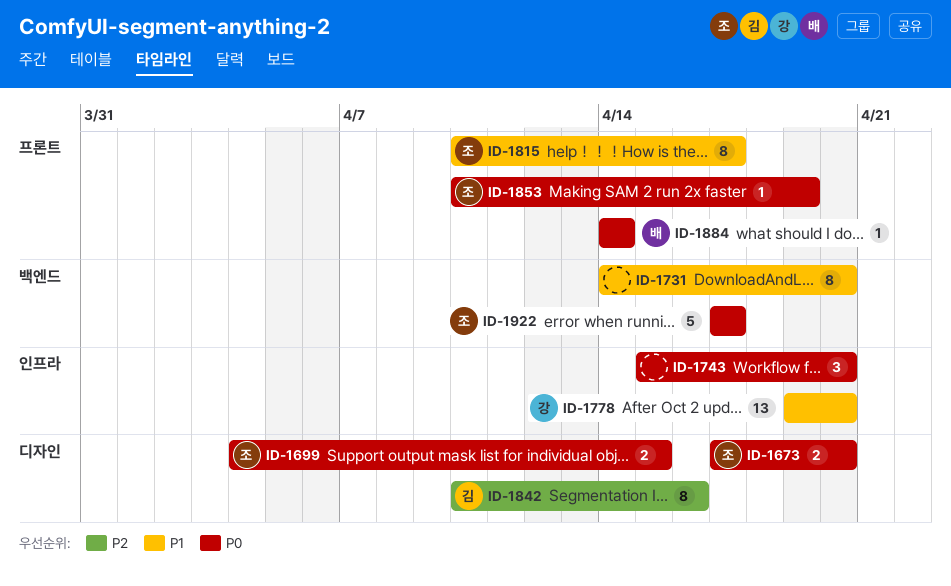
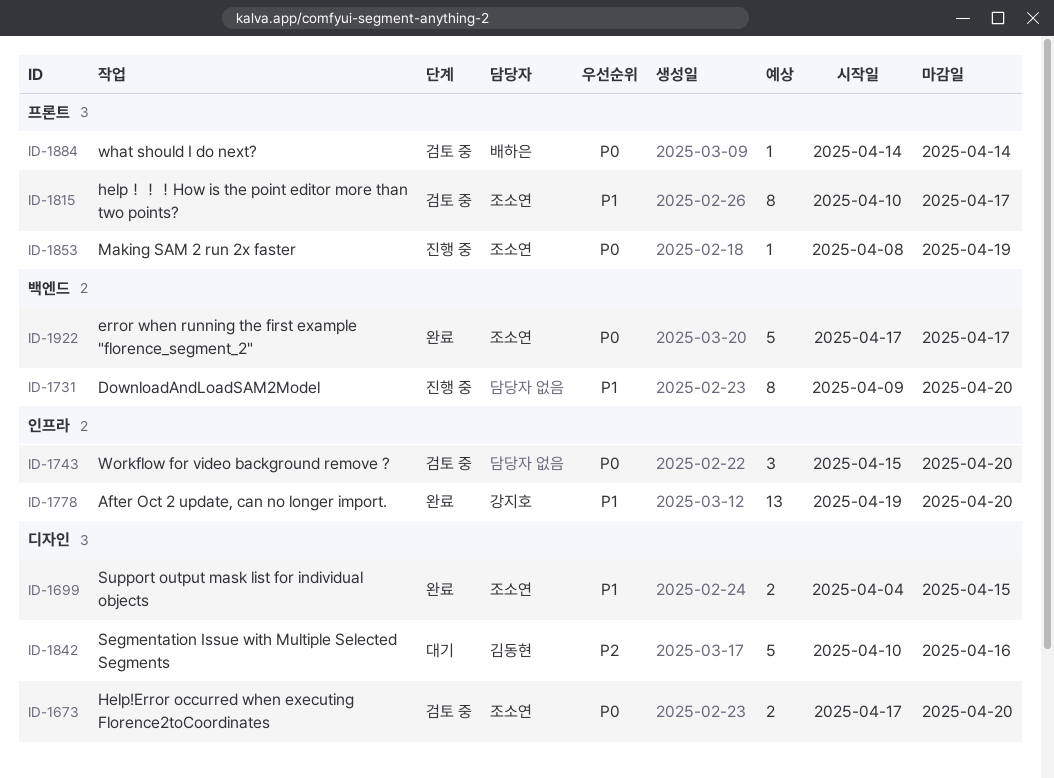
ID-1699, priority: P0 -> P1
ID-1731, start: Apr 14 -> Apr 9
ID-1842, estimate: 8 -> 5
ID-1853, start: Apr 10 -> Apr 8

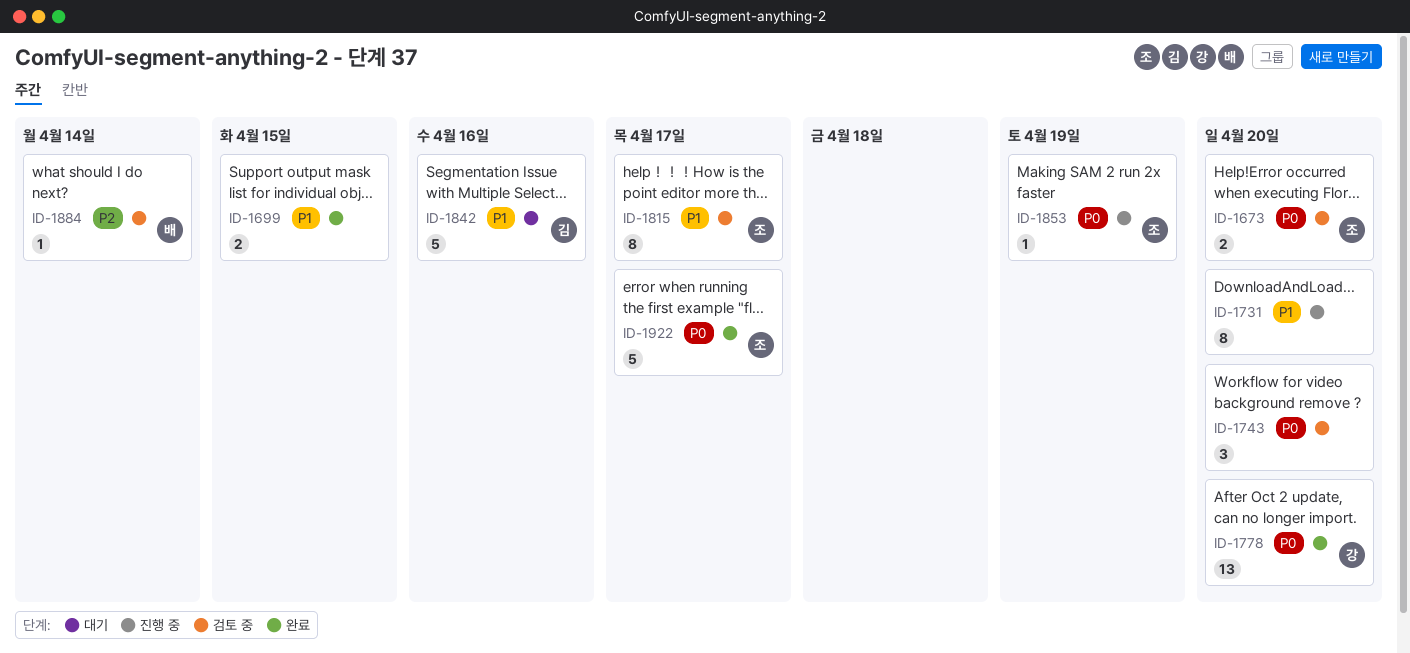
ID-1699, owner: 조소연 -> none
ID-1778, priority: P1 -> P0
ID-1842, priority: P2 -> P1
ID-1884, priority: P0 -> P2

